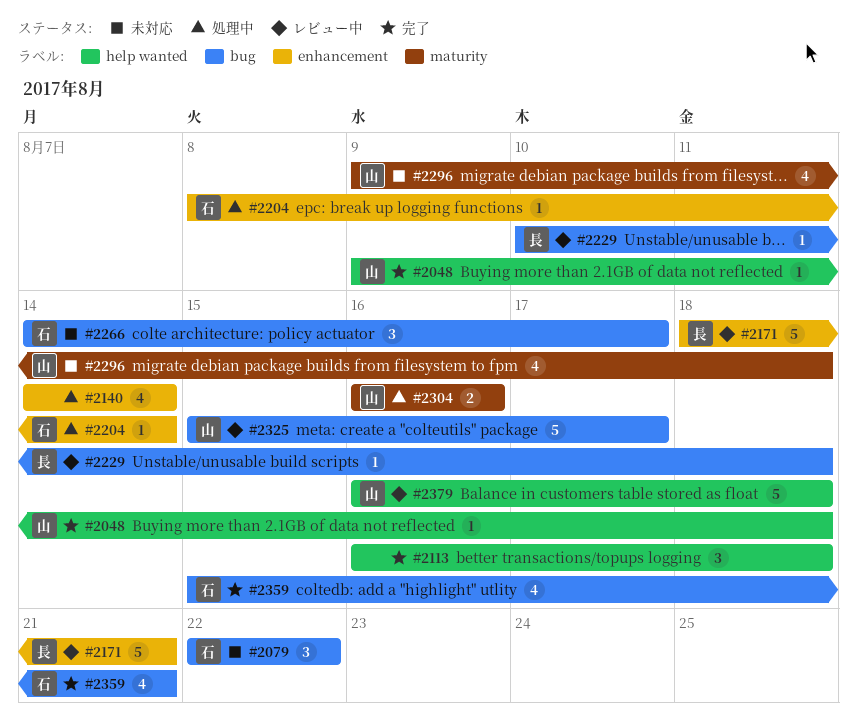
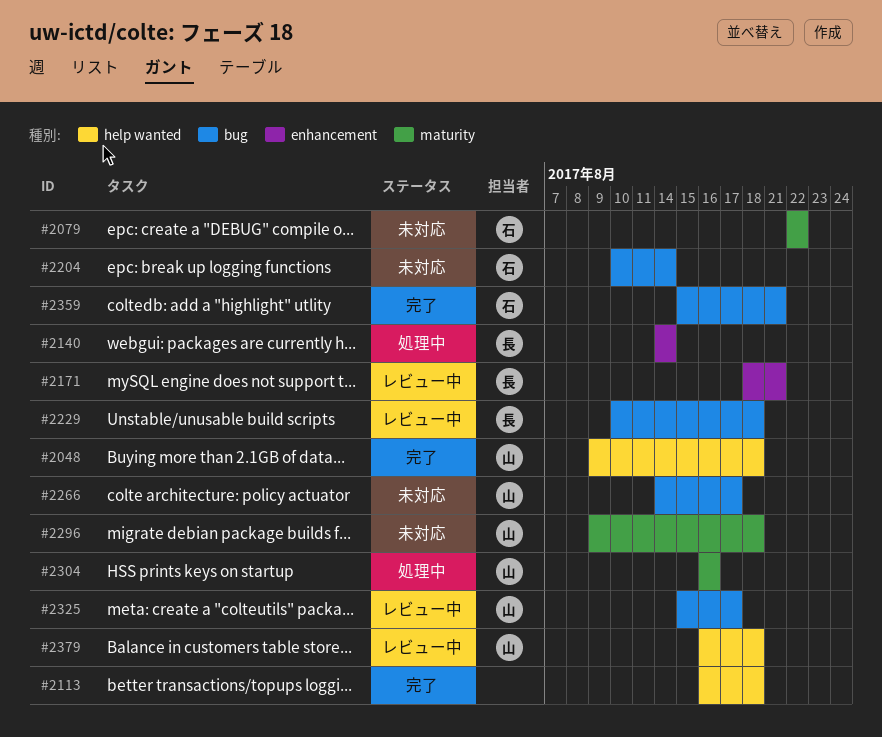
#2079, label: bug -> maturity
#2140, owner: none -> 長
#2204, status: 処理中 -> 未対応
#2204, label: enhancement -> bug
#2204, start: Aug 8 -> Aug 10
#2266, owner: 石 -> 山

